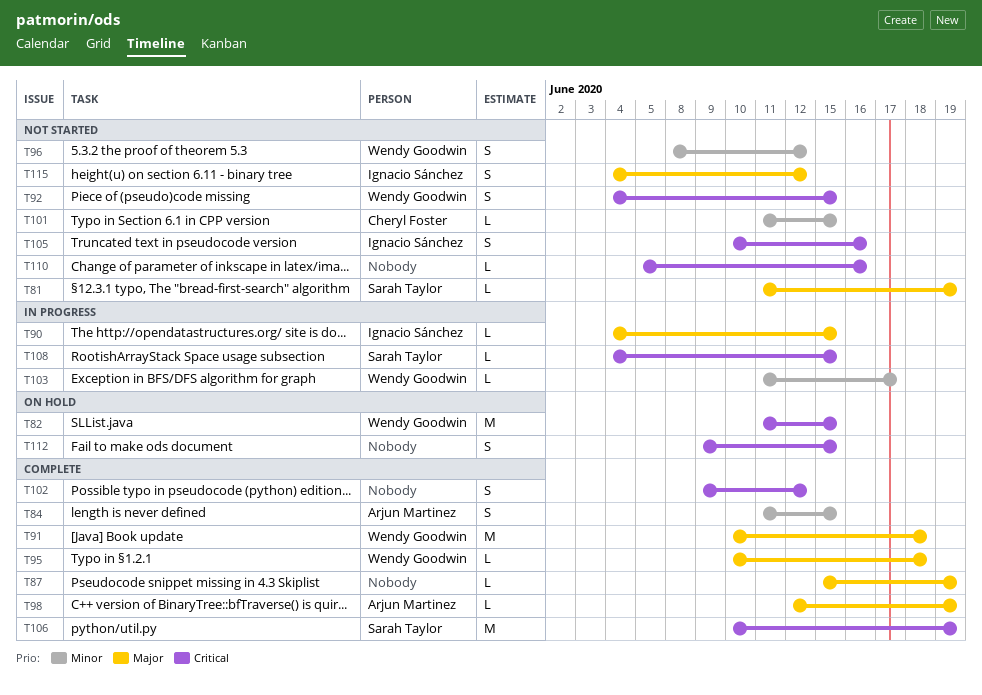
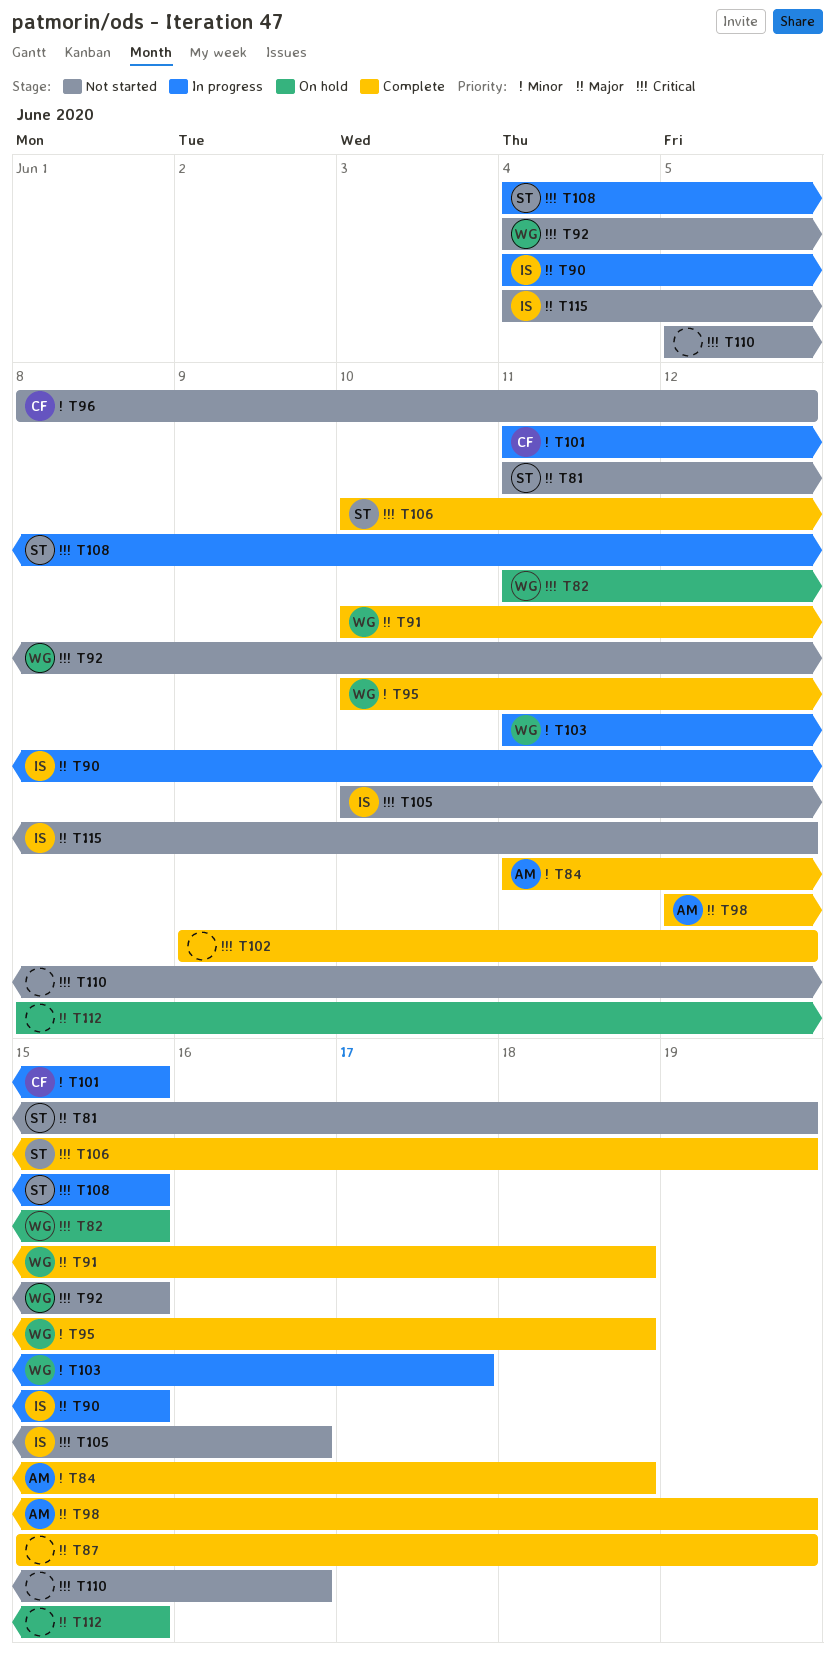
T84, due: Jun 15 -> Jun 18
T95, priority: Major -> Minor
T96, owner: Wendy Goodwin -> Cheryl Foster
T101, status: Not started -> In progress
T112, priority: Critical -> Major
T112, start: Jun 9 -> Jun 8

